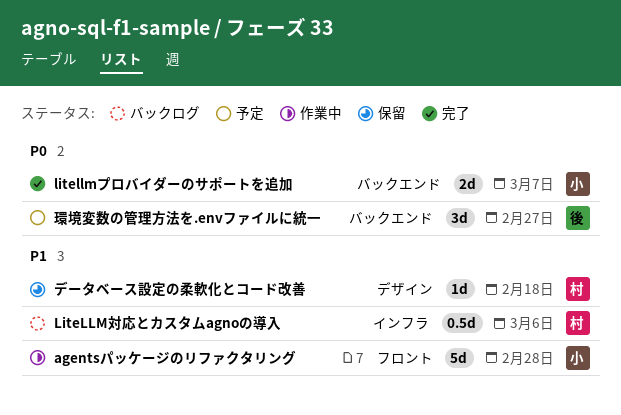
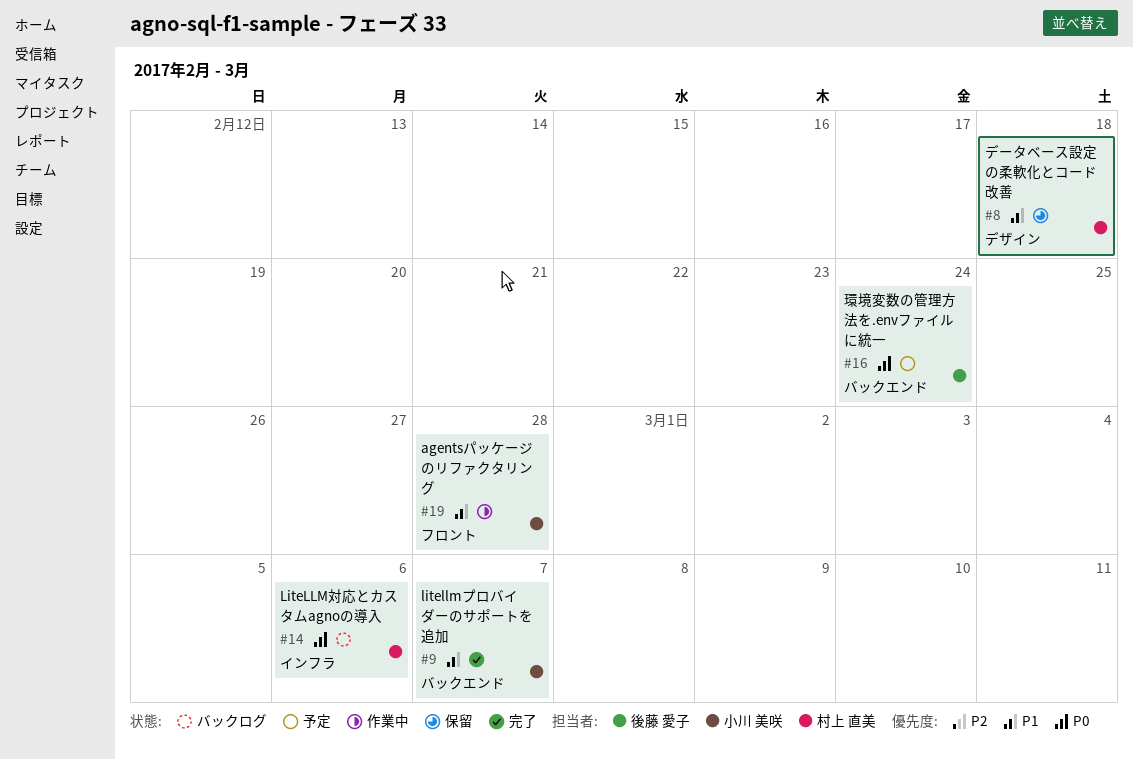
litellmプロバイダーのサポートを追加, priority: P0 -> P1
LiteLLM対応とカスタムagnoの導入, priority: P1 -> P0
環境変数の管理方法を.envファイルに統一, due: Feb 27 -> Feb 24

